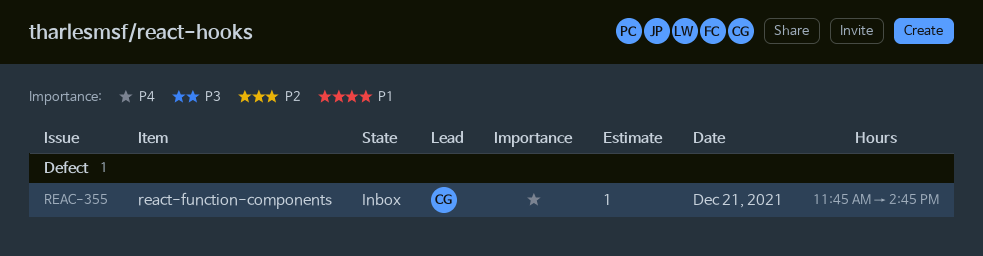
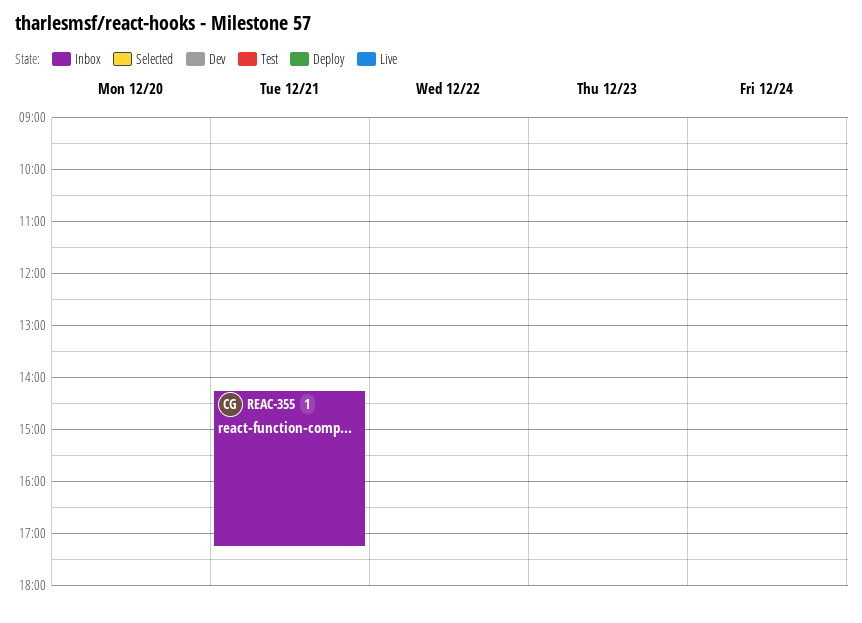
REAC-355, begins: 11:45 -> 14:15
REAC-355, ends: 14:45 -> 17:15

